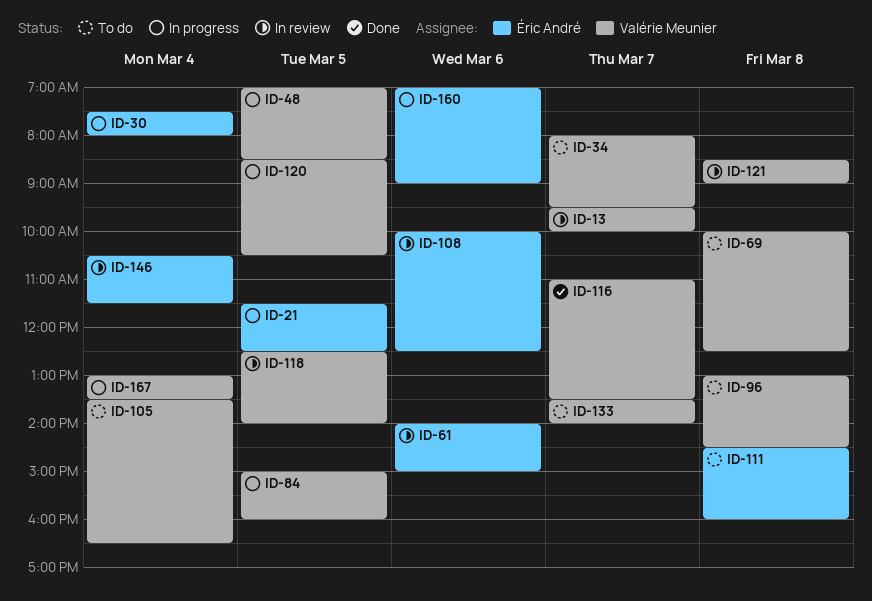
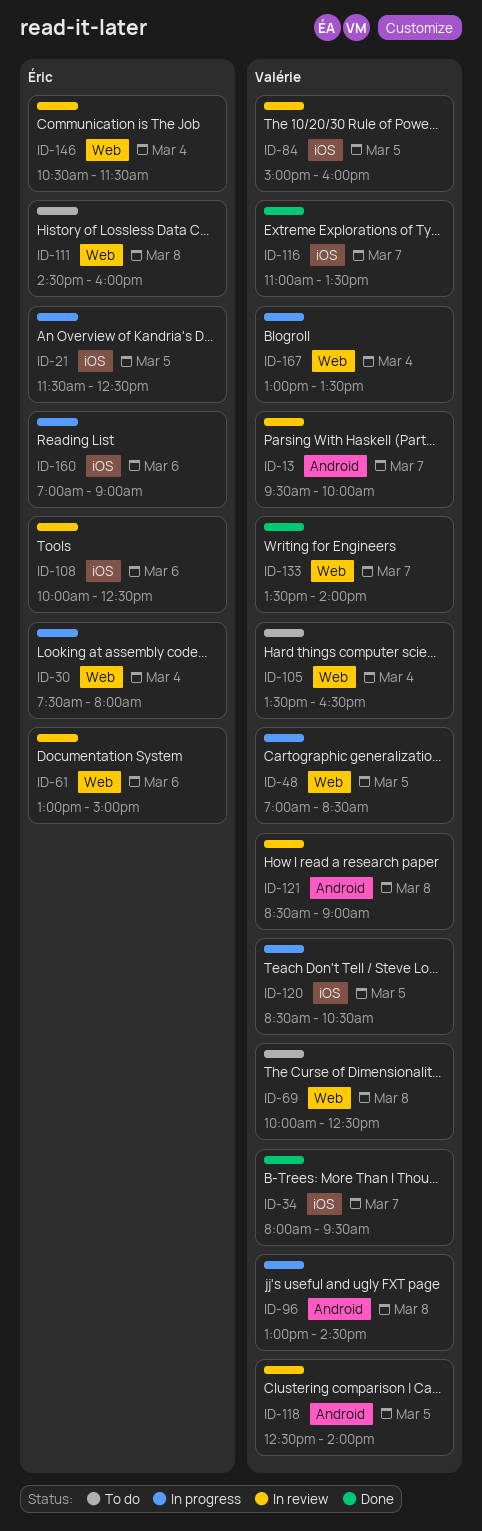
ID-34, status: To do -> Done
ID-61, begins: 14:00 -> 13:00
ID-84, status: In progress -> In review
ID-96, status: To do -> In progress
ID-133, status: To do -> Done

